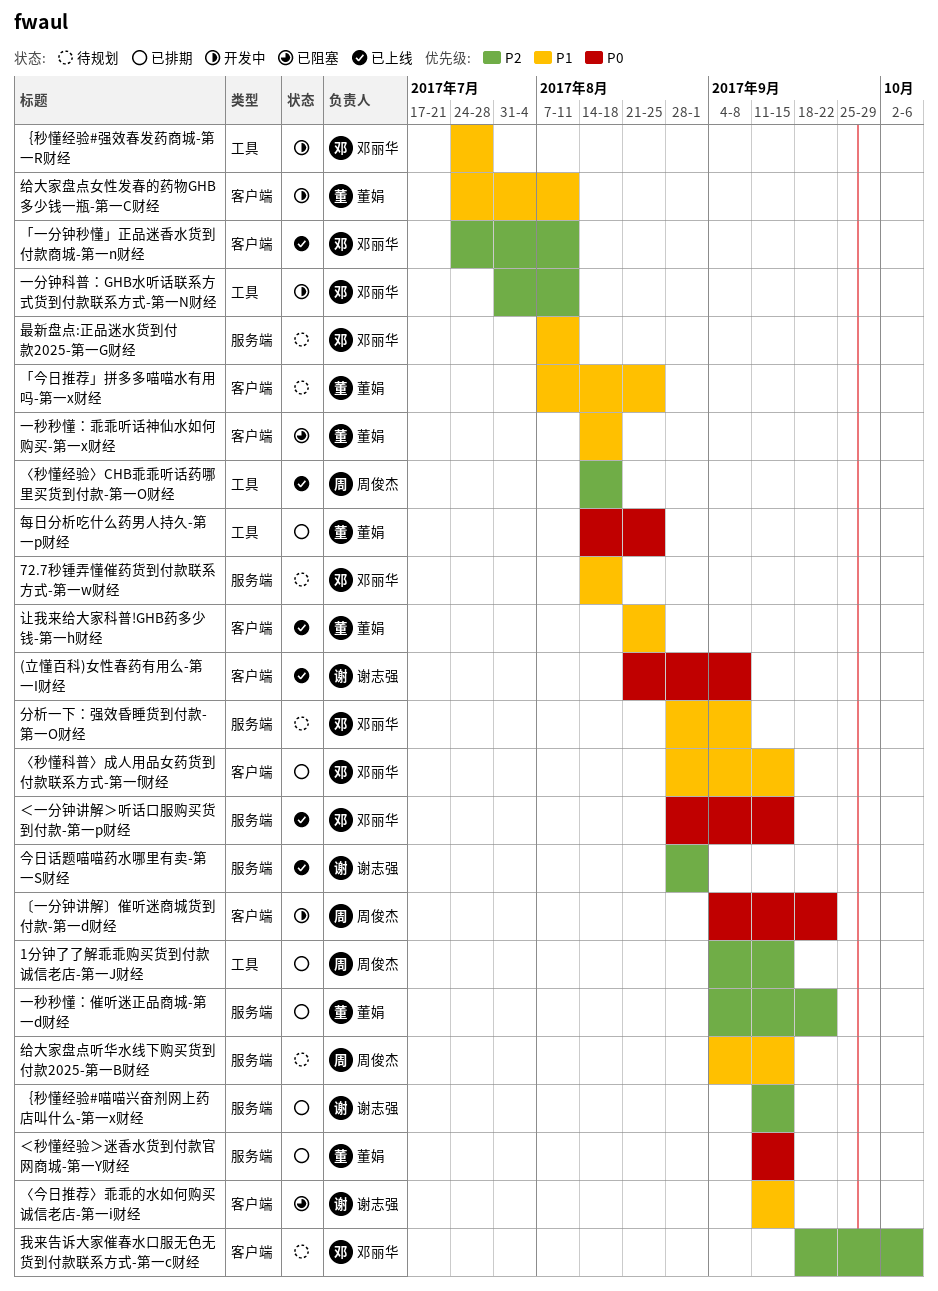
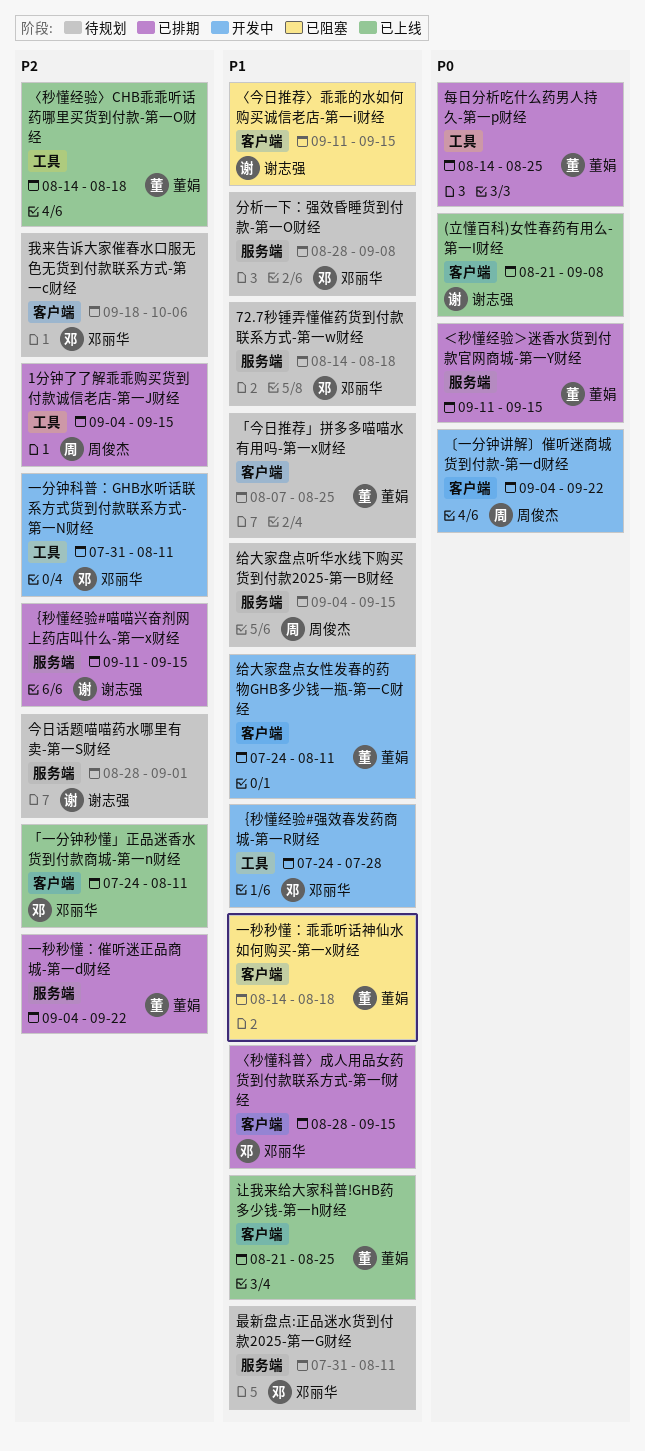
〈秒懂经验〉CHB乖乖听话药哪里买货到付款-第一O财经, owner: 周俊杰 -> 董娟
今日话题喵喵药水哪里有卖-第一S财经, status: 已上线 -> 待规划
最新盘点:正品迷水货到付款2025-第一G财经, start: Aug 7 -> Jul 31
＜一分钟讲解＞听话口服购买货到付款-第一p财经: present -> none

